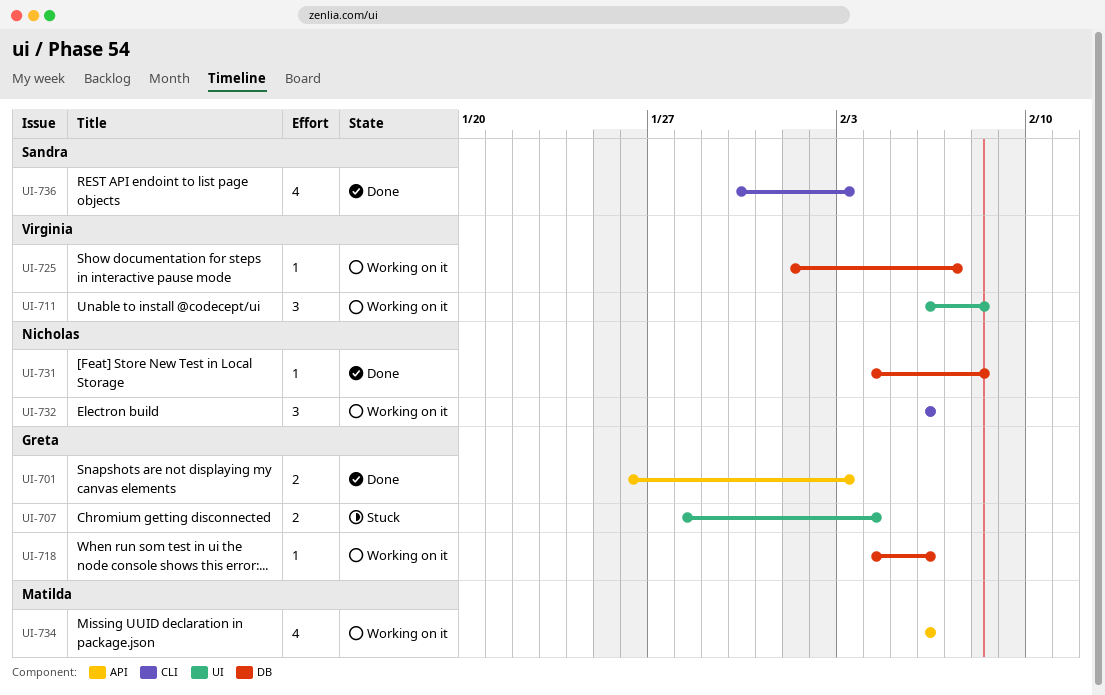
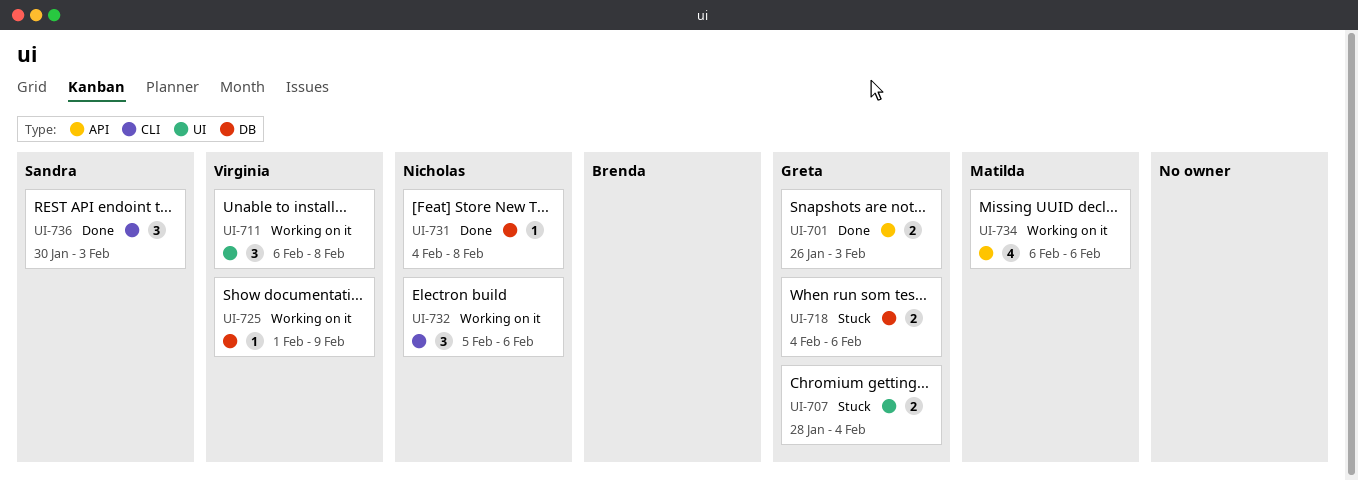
UI-718, status: Working on it -> Stuck
UI-718, estimate: 1 -> 2
UI-725, due: Feb 7 -> Feb 9
UI-732, start: Feb 6 -> Feb 5
UI-736, estimate: 4 -> 3

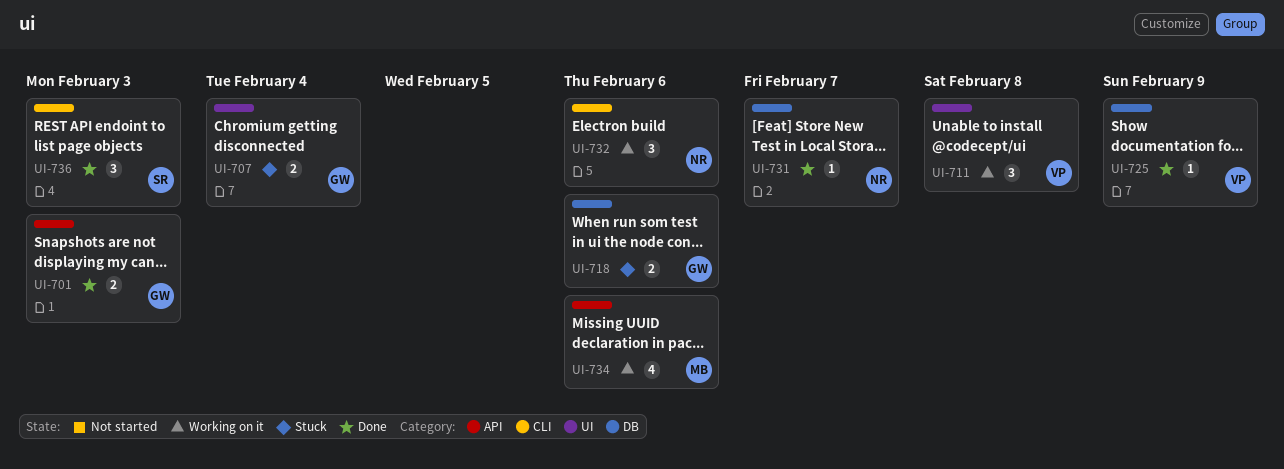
UI-725, status: Working on it -> Done
UI-731, due: Feb 8 -> Feb 7

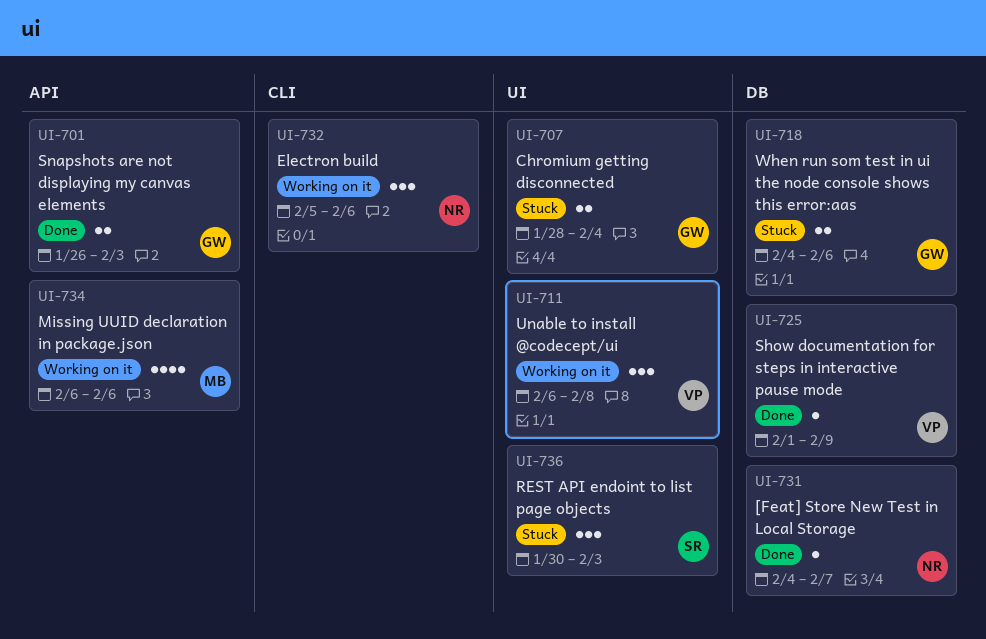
UI-736, status: Done -> Stuck
UI-736, label: CLI -> UI

